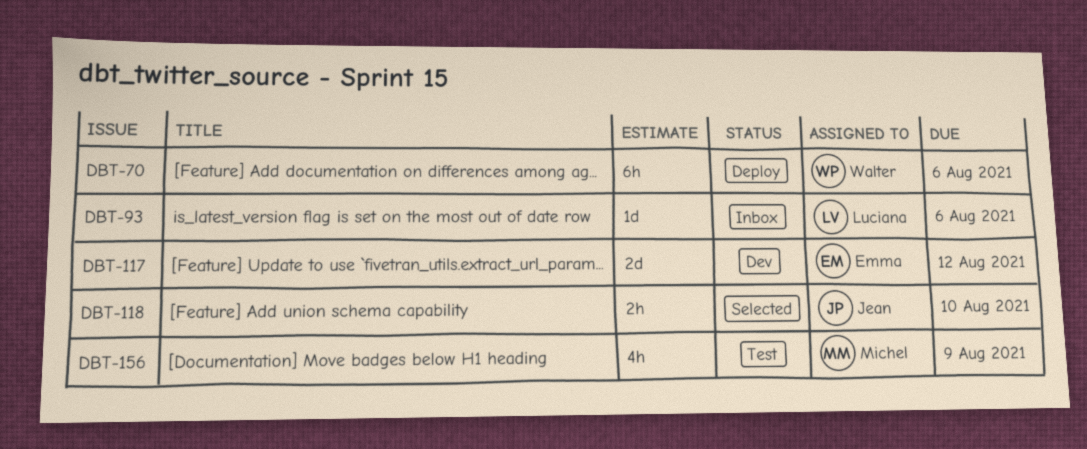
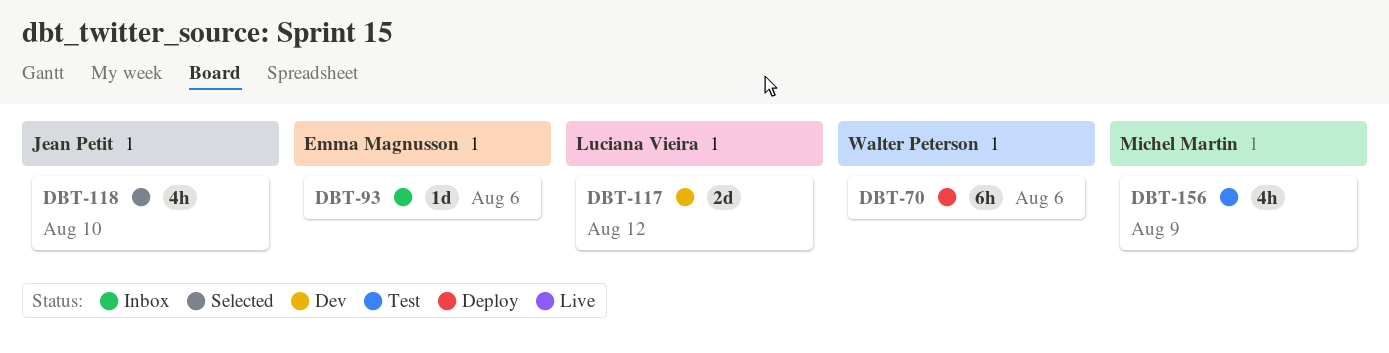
DBT-93, owner: Luciana Vieira -> Emma Magnusson
DBT-117, owner: Emma Magnusson -> Luciana Vieira
DBT-118, estimate: 2h -> 4h

